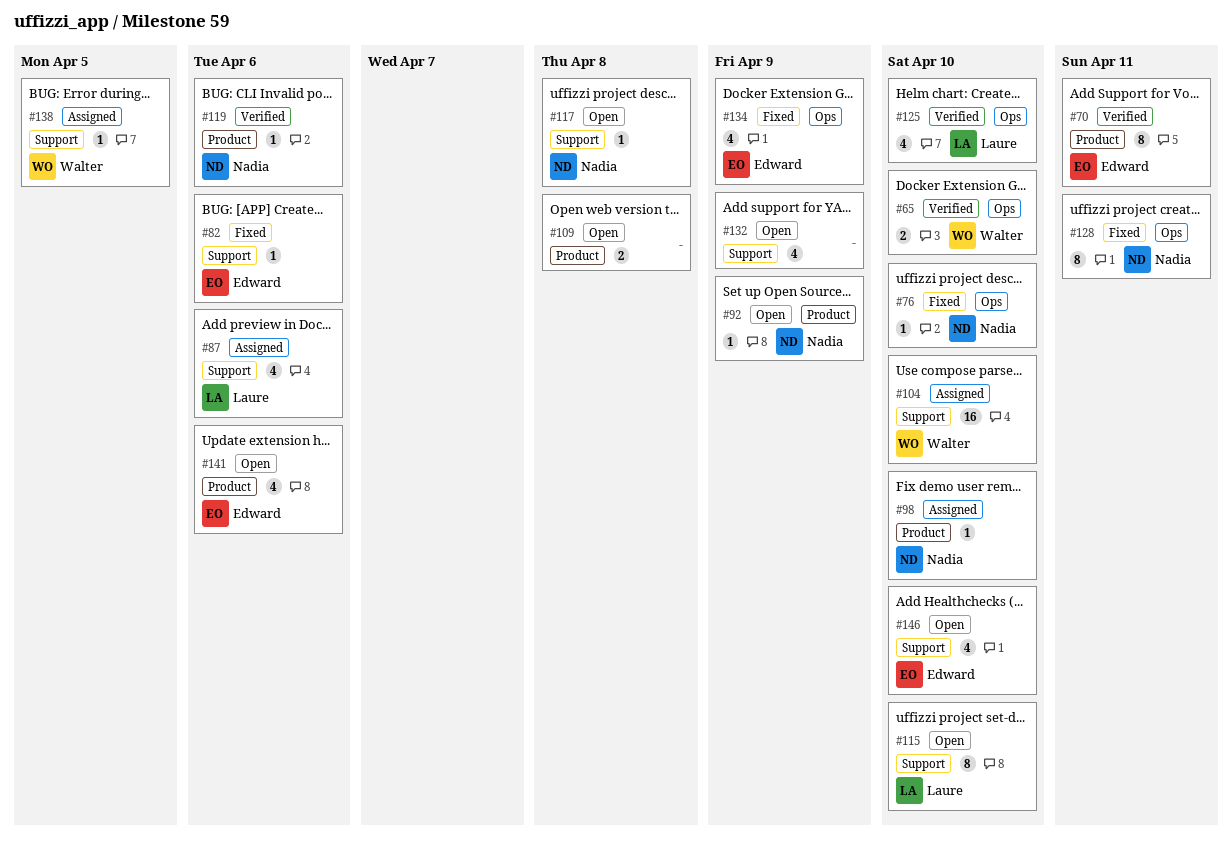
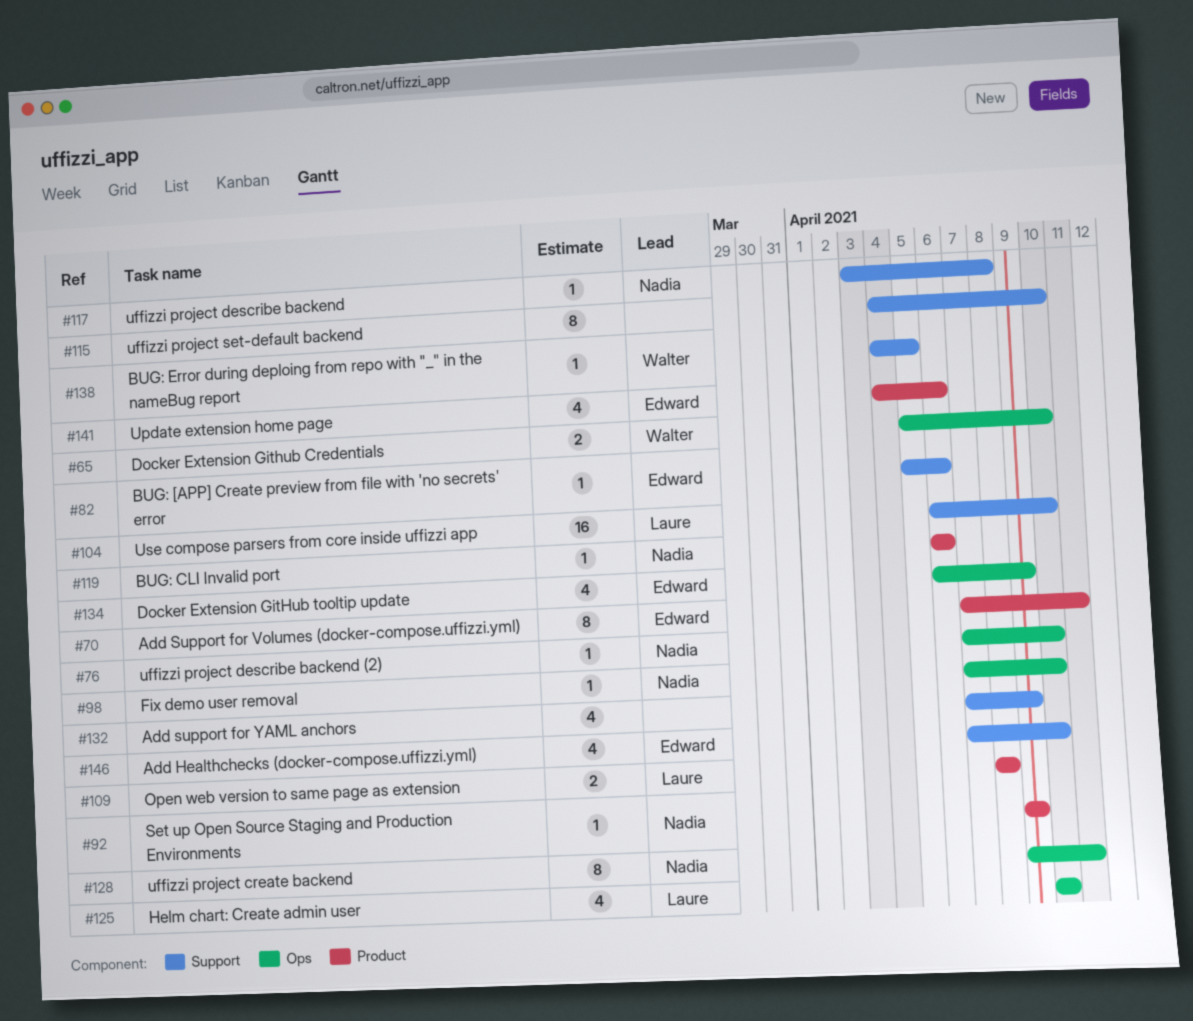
#87: present -> none
#98, label: Product -> Ops
#104, owner: Walter -> Laure
#109, owner: none -> Laure
#115, owner: Laure -> none

